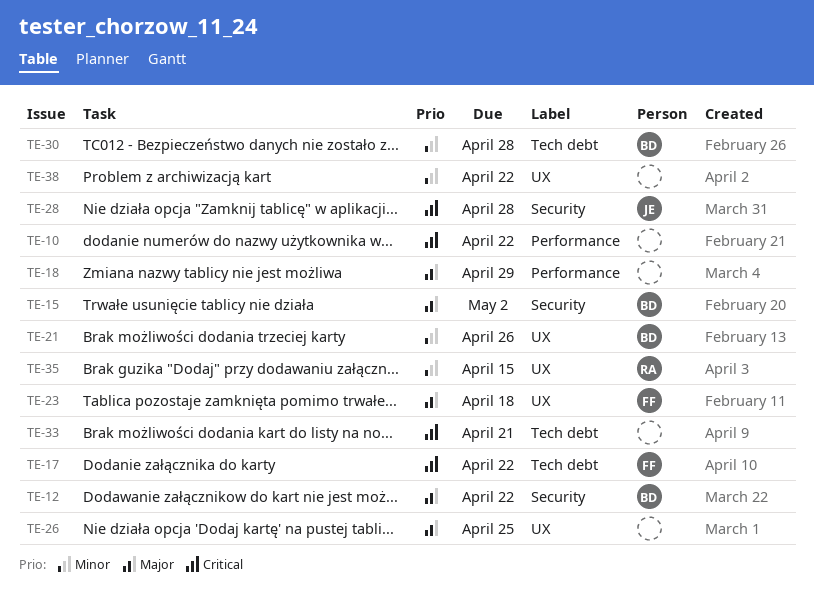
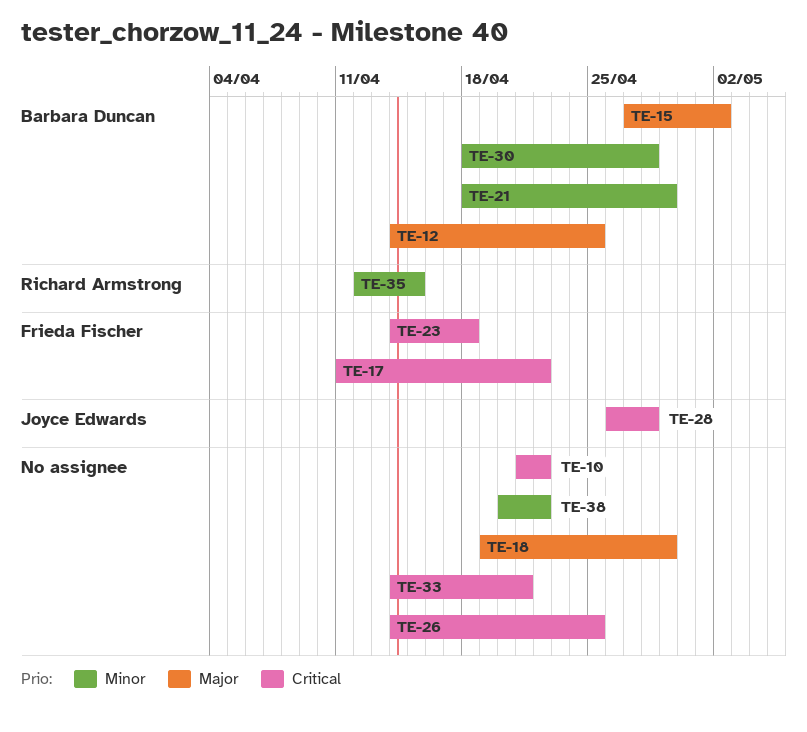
TE-12, due: Apr 22 -> Apr 25
TE-21, due: Apr 26 -> Apr 29
TE-23, priority: Major -> Critical
TE-26, priority: Major -> Critical

